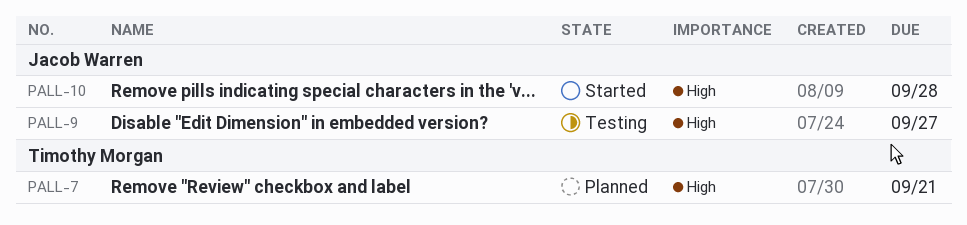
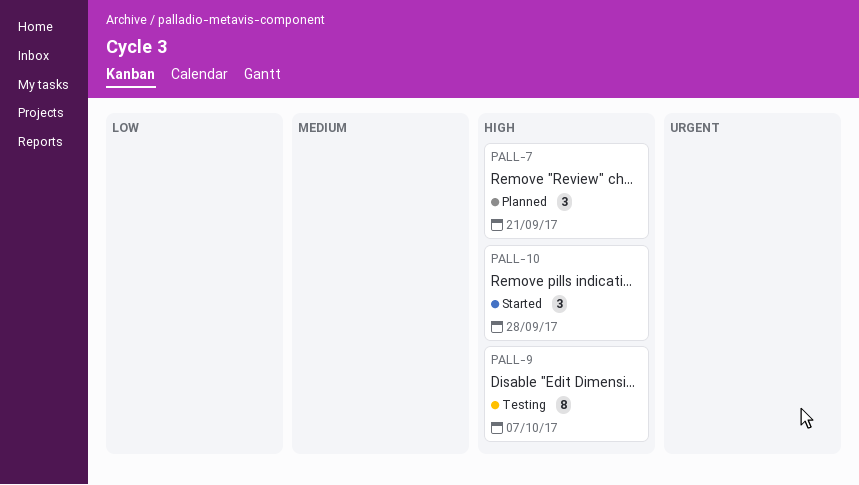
PALL-9, due: Sep 27 -> Oct 7

